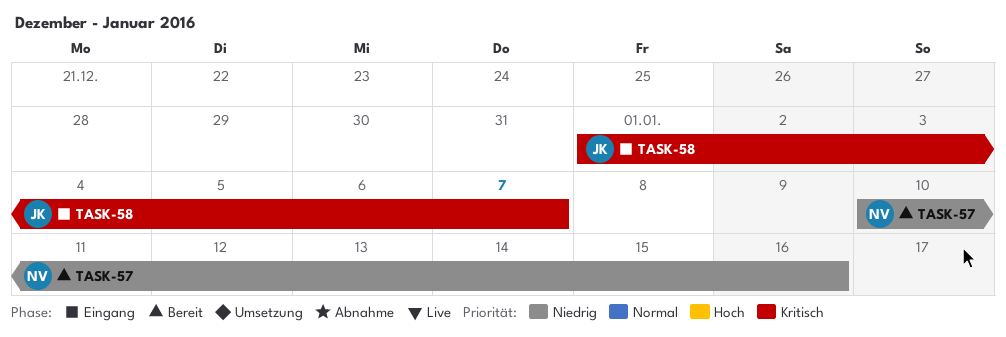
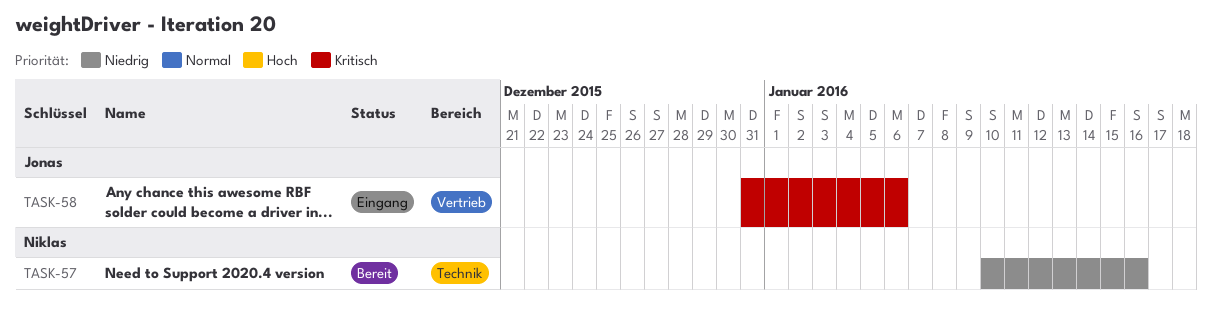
TASK-58, start: Jan 1 -> Dec 31
TASK-58, due: Jan 7 -> Jan 6

